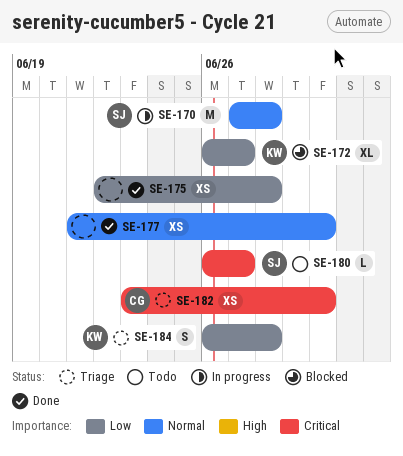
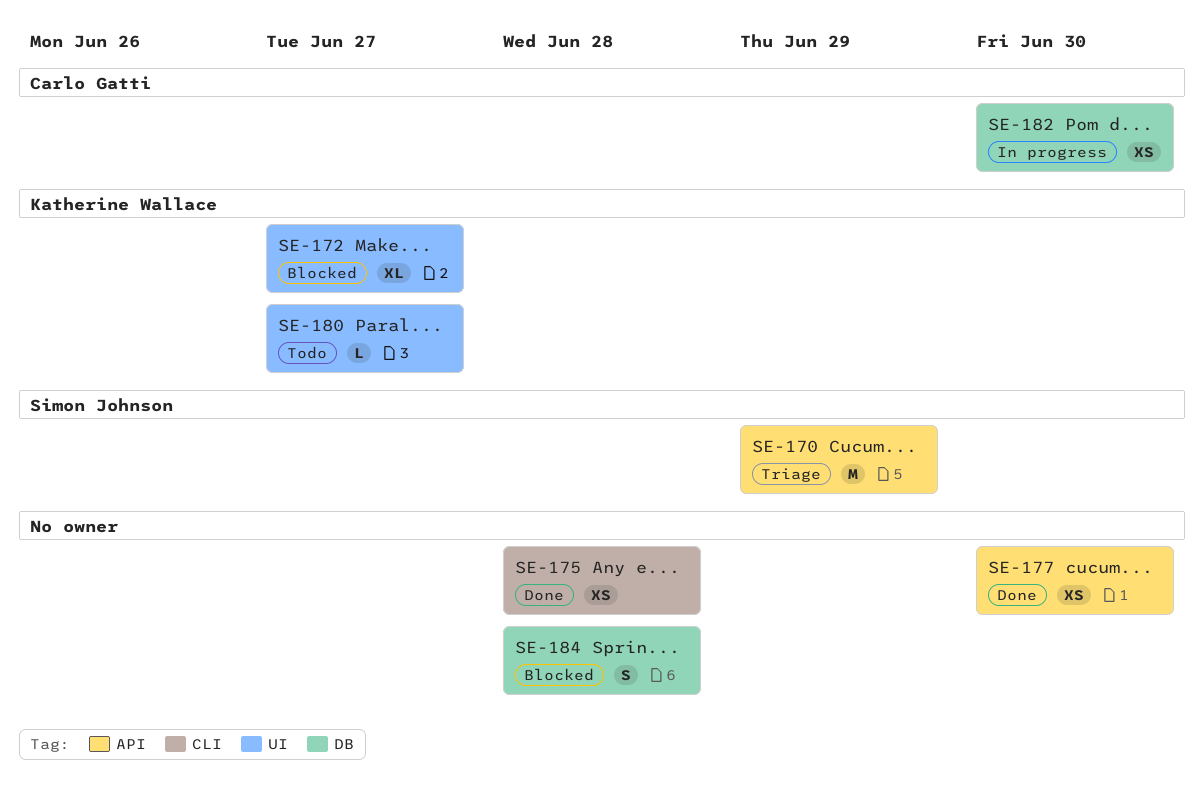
SE-170, status: In progress -> Triage
SE-170, due: Jun 28 -> Jun 29
SE-180, owner: Simon Johnson -> Katherine Wallace
SE-182, status: Triage -> In progress
SE-184, status: Triage -> Blocked
SE-184, owner: Katherine Wallace -> none

